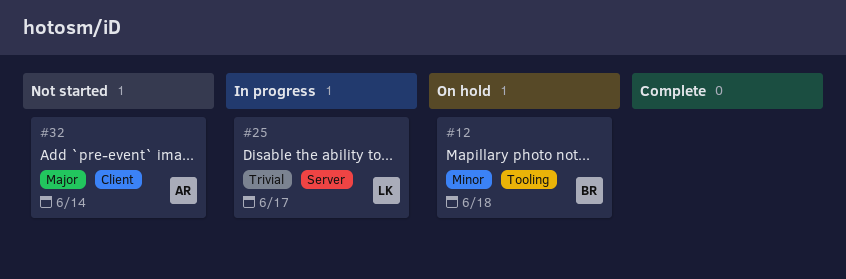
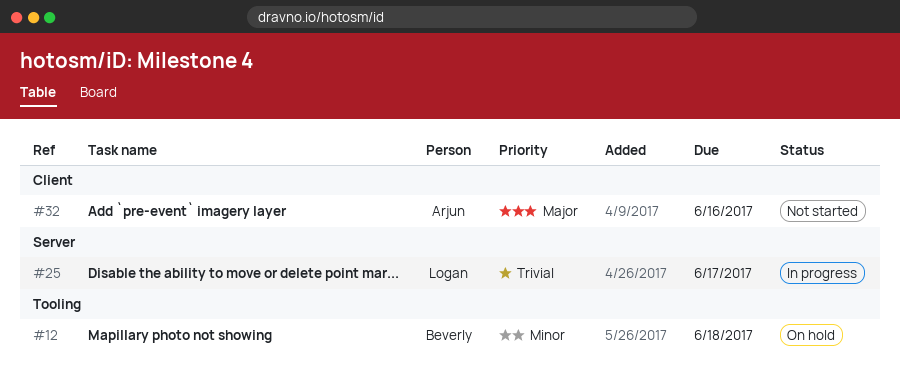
#32, due: Jun 14 -> Jun 16

